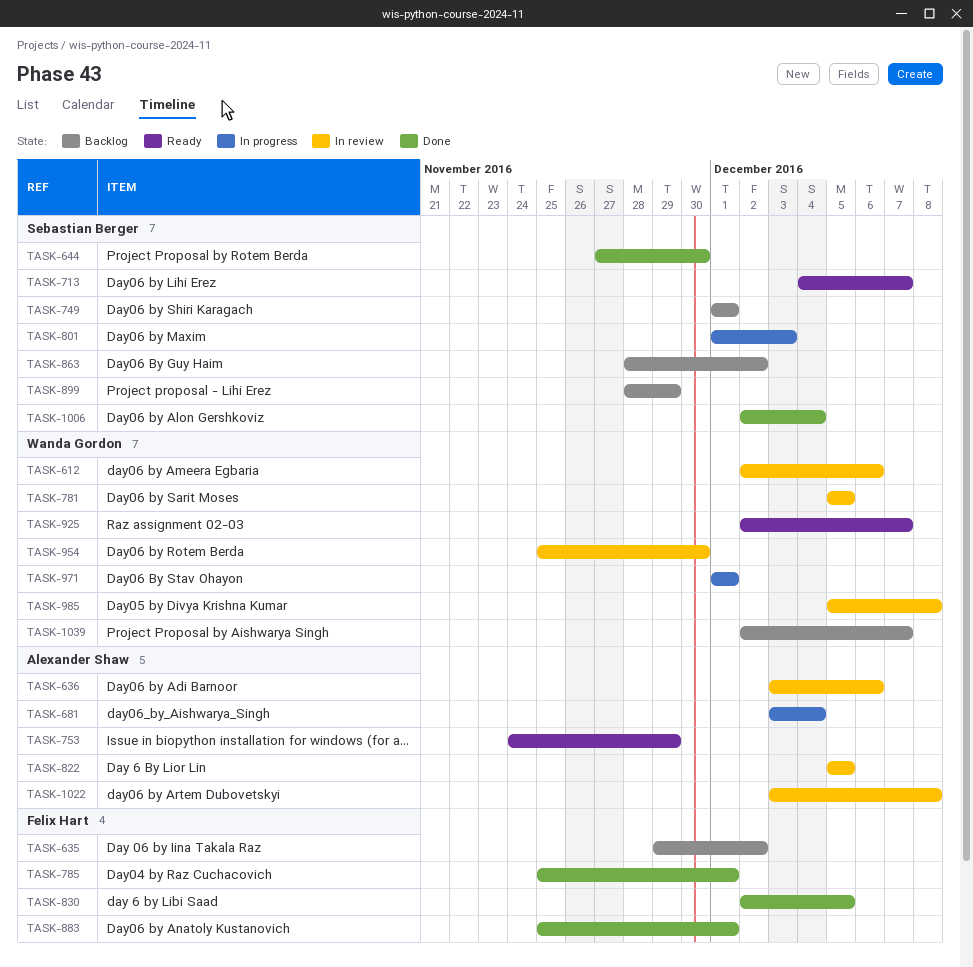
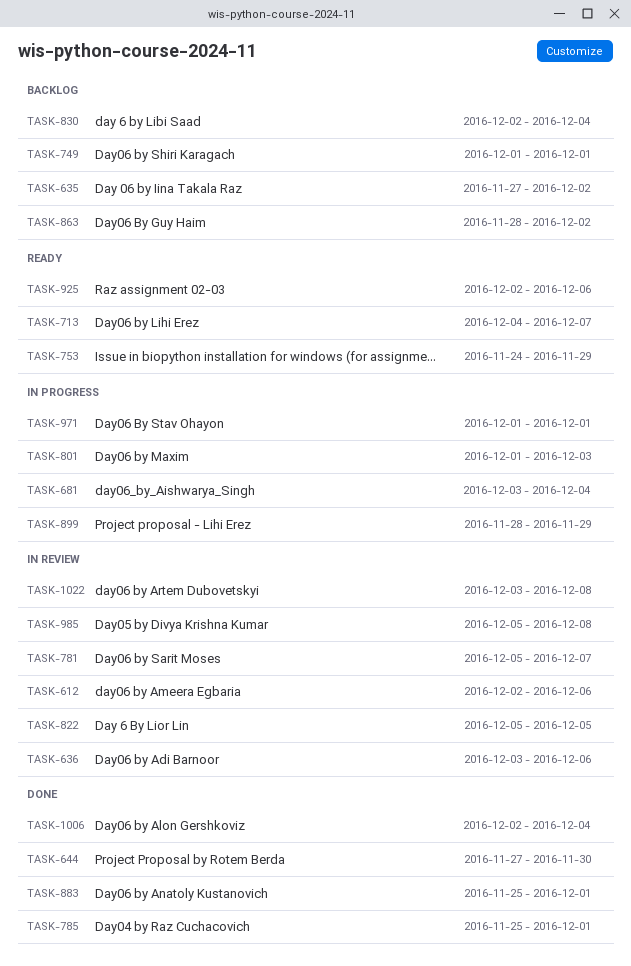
TASK-635, start: Nov 29 -> Nov 27
TASK-781, due: Dec 5 -> Dec 7
TASK-830, status: Done -> Backlog
TASK-830, due: Dec 5 -> Dec 4
TASK-899, status: Backlog -> In progress
TASK-925, due: Dec 7 -> Dec 6
TASK-954: present -> none
TASK-1039: present -> none

